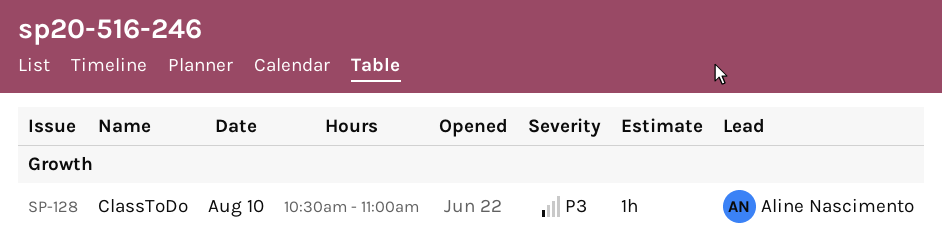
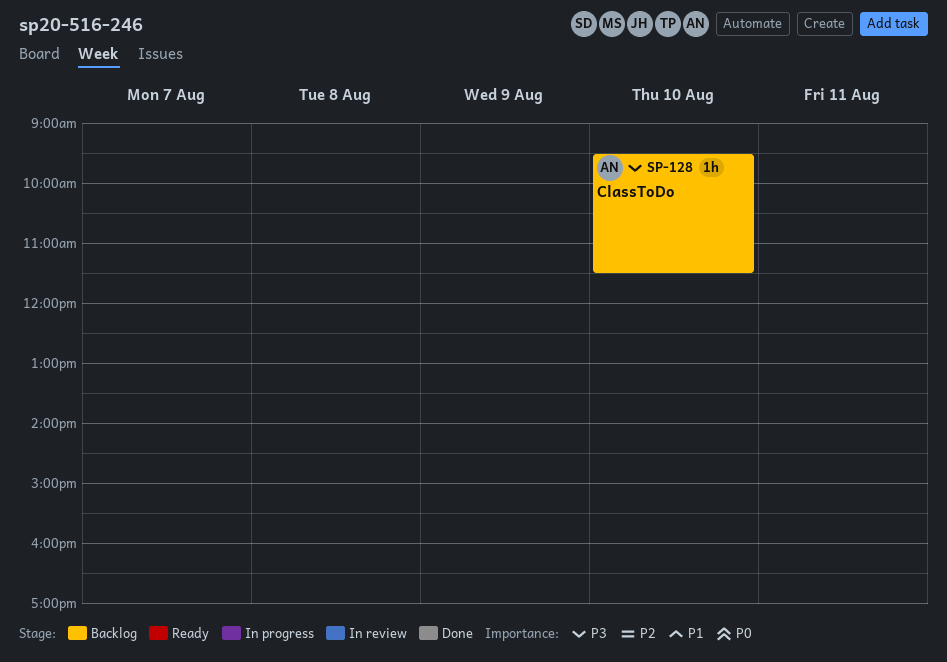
SP-128, begins: 10:30 -> 09:30
SP-128, ends: 11:00 -> 11:30

